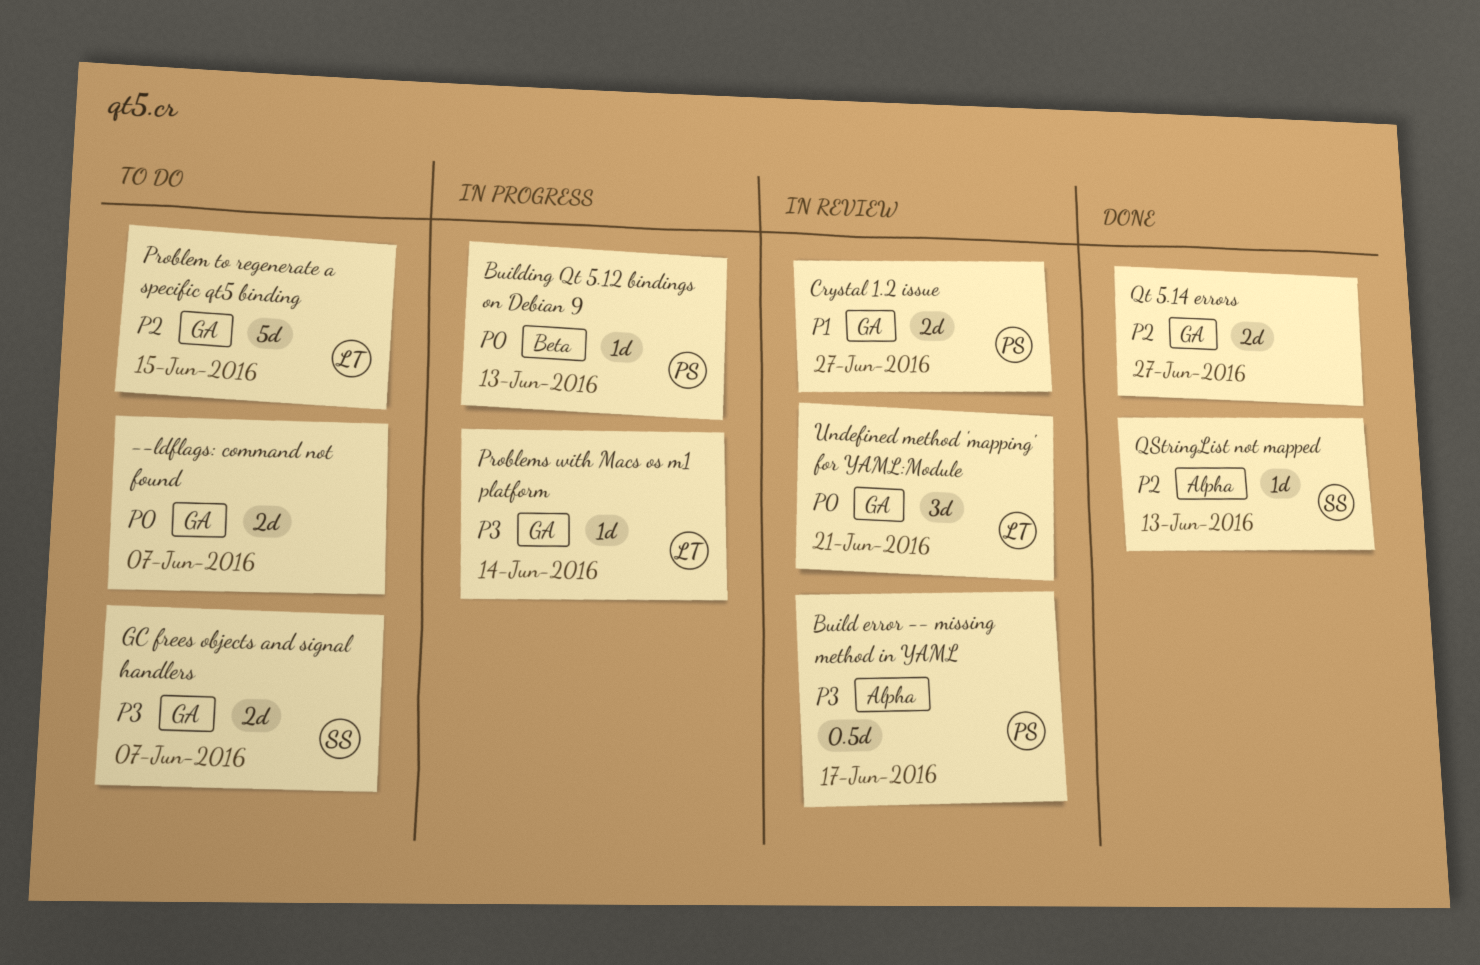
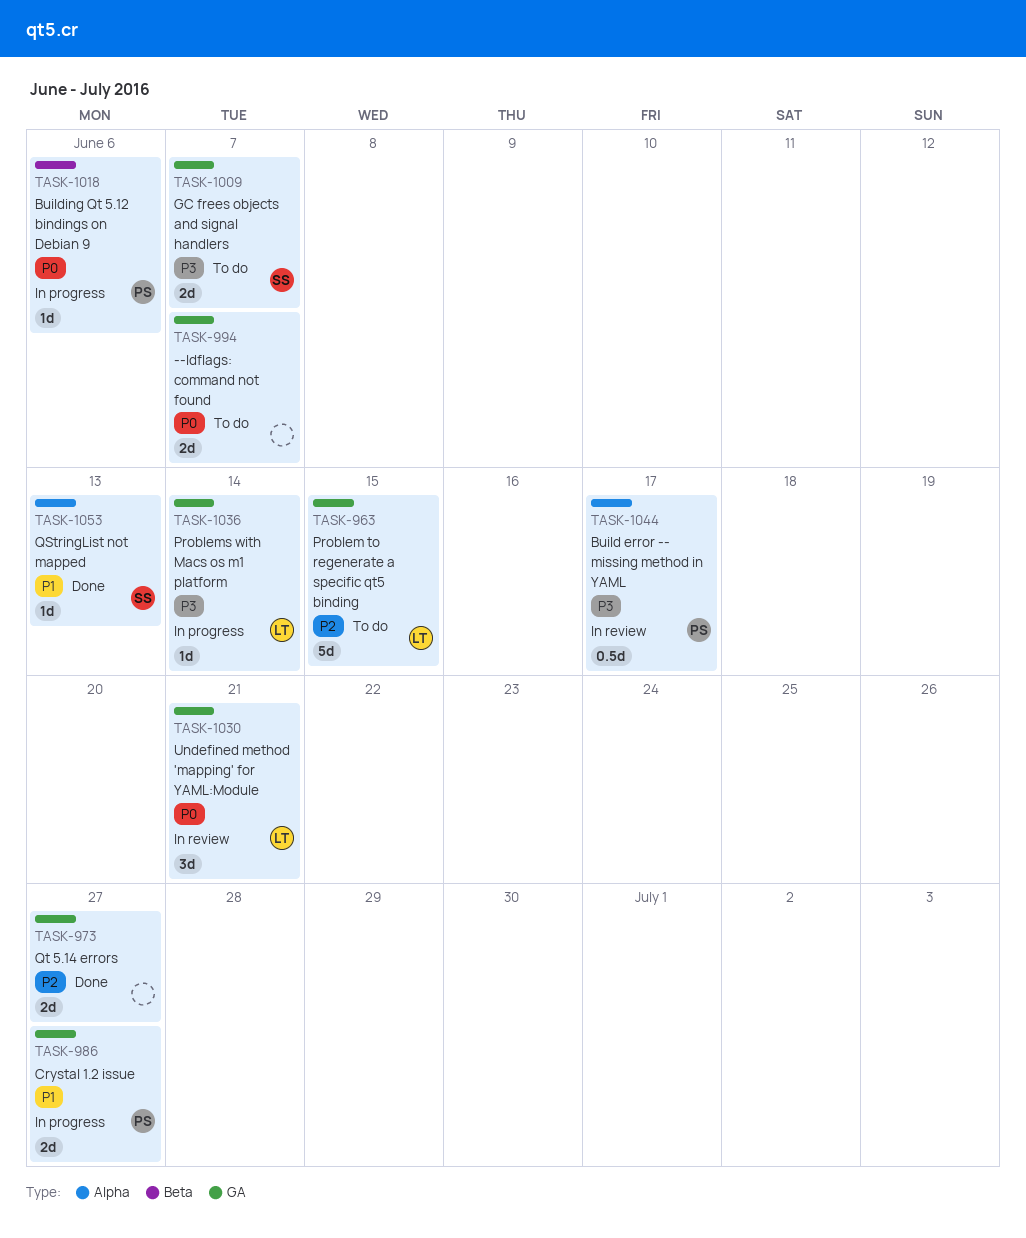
Building Qt 5.12 bindings on Debian 9, due: Jun 13 -> Jun 6
Crystal 1.2 issue, status: In review -> In progress
QStringList not mapped, priority: P2 -> P1

